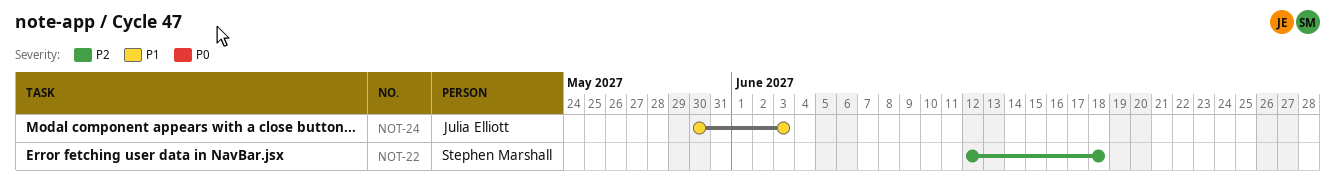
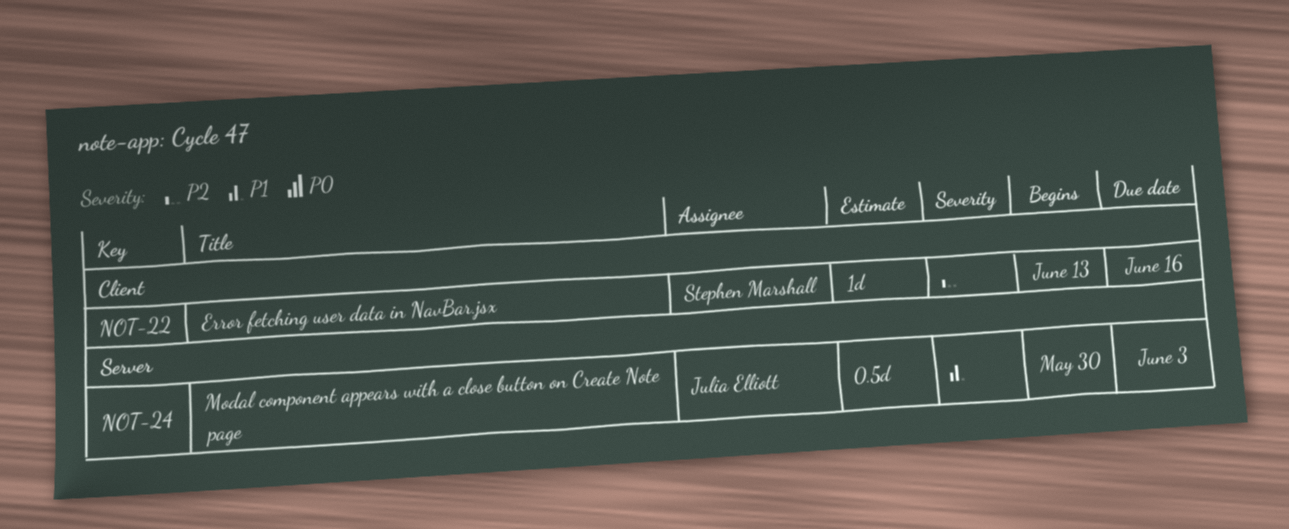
NOT-22, start: Jun 12 -> Jun 13
NOT-22, due: Jun 18 -> Jun 16

